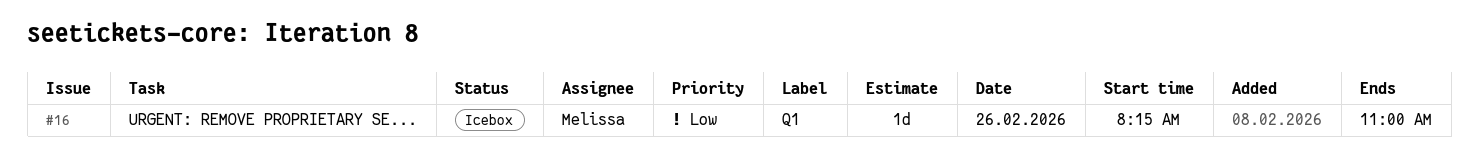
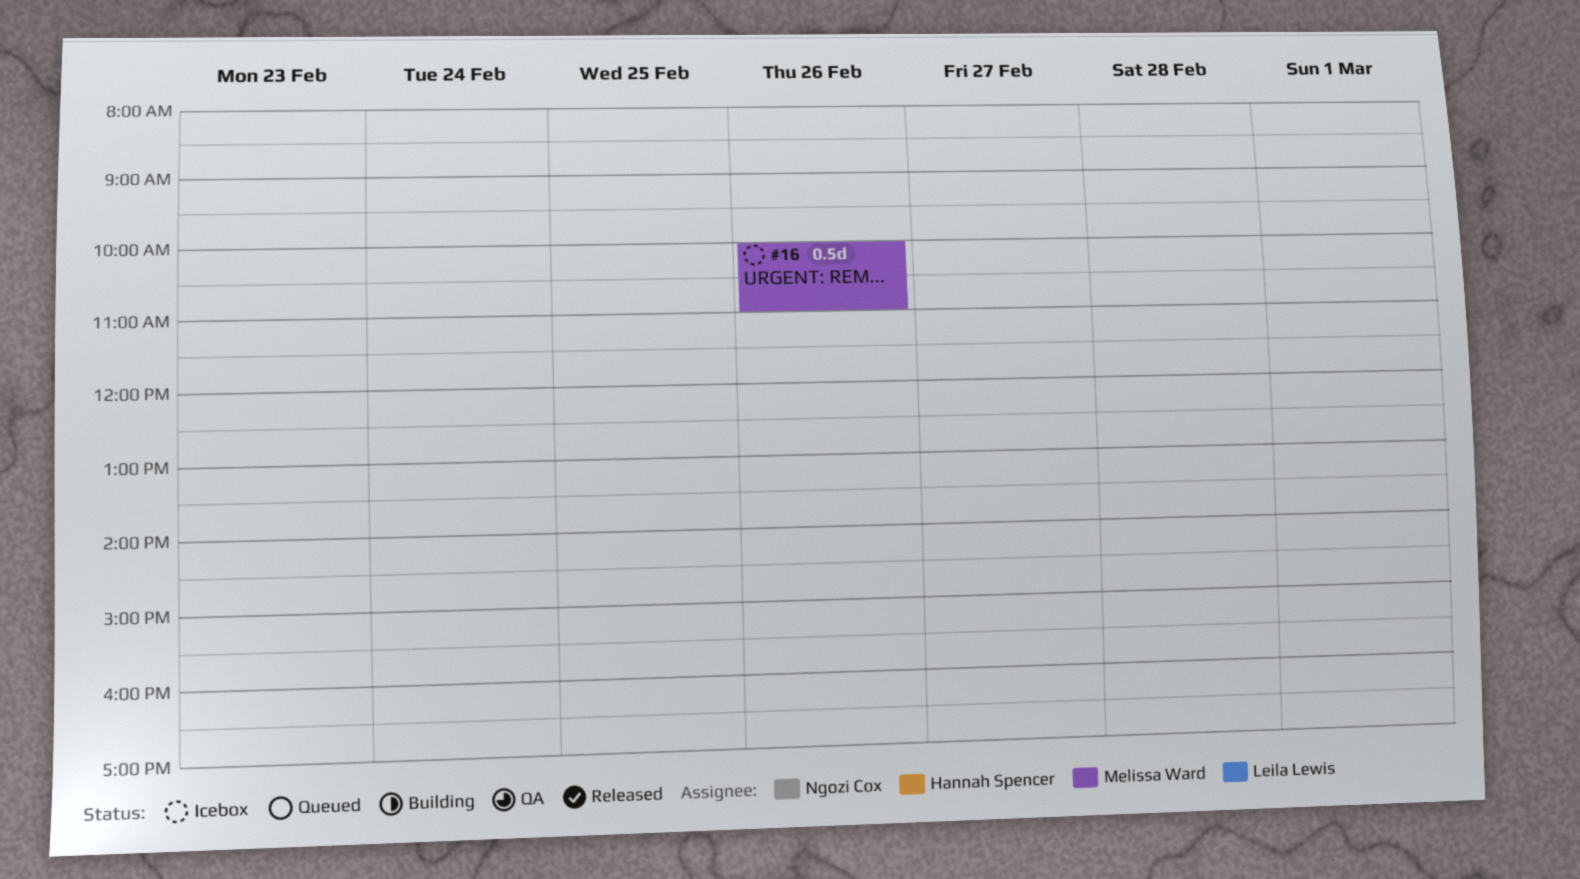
#16, estimate: 1d -> 0.5d
#16, begins: 08:15 -> 10:00

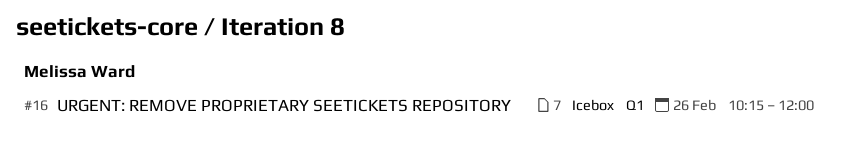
#16, begins: 10:00 -> 10:15
#16, ends: 11:00 -> 12:00

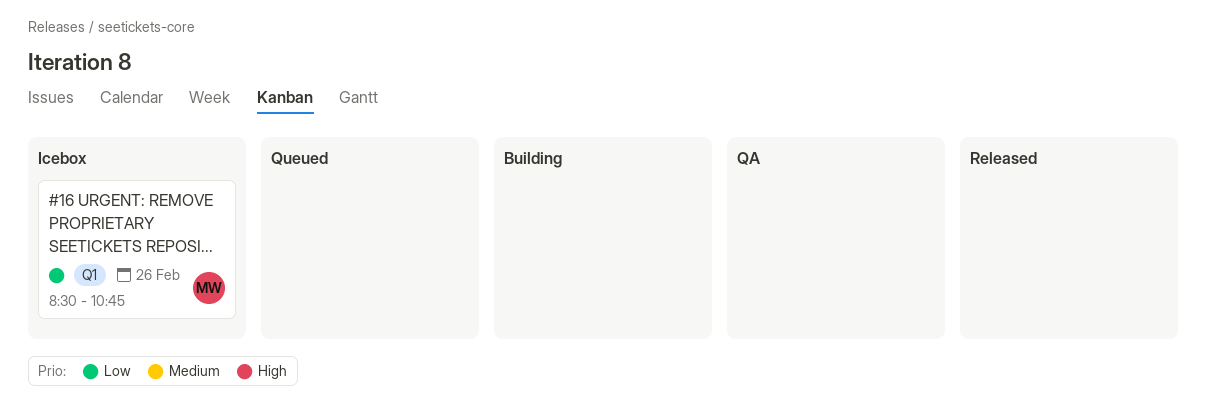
#16, begins: 10:15 -> 08:30
#16, ends: 12:00 -> 10:45

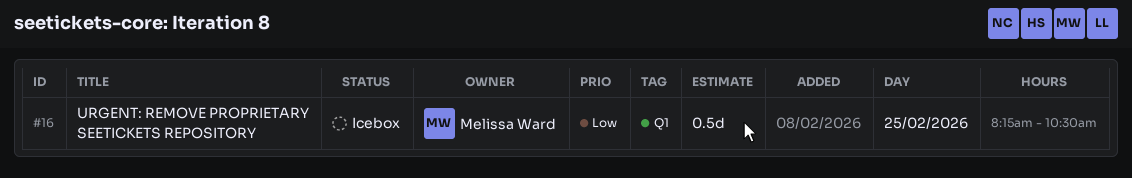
#16, day: Feb 26 -> Feb 25
#16, begins: 08:30 -> 08:15
#16, ends: 10:45 -> 10:30

